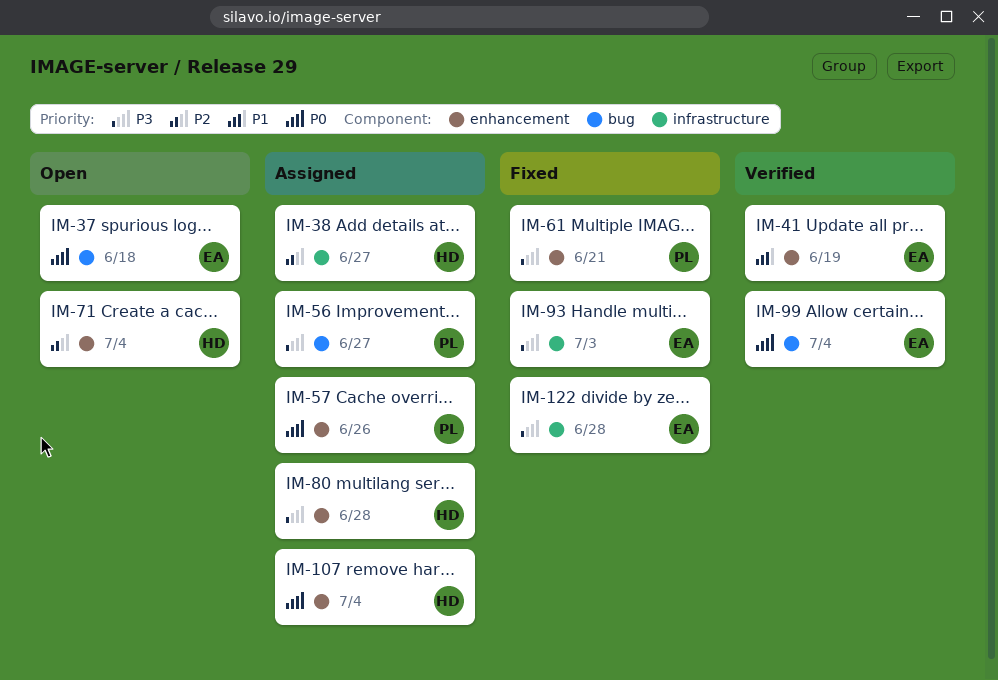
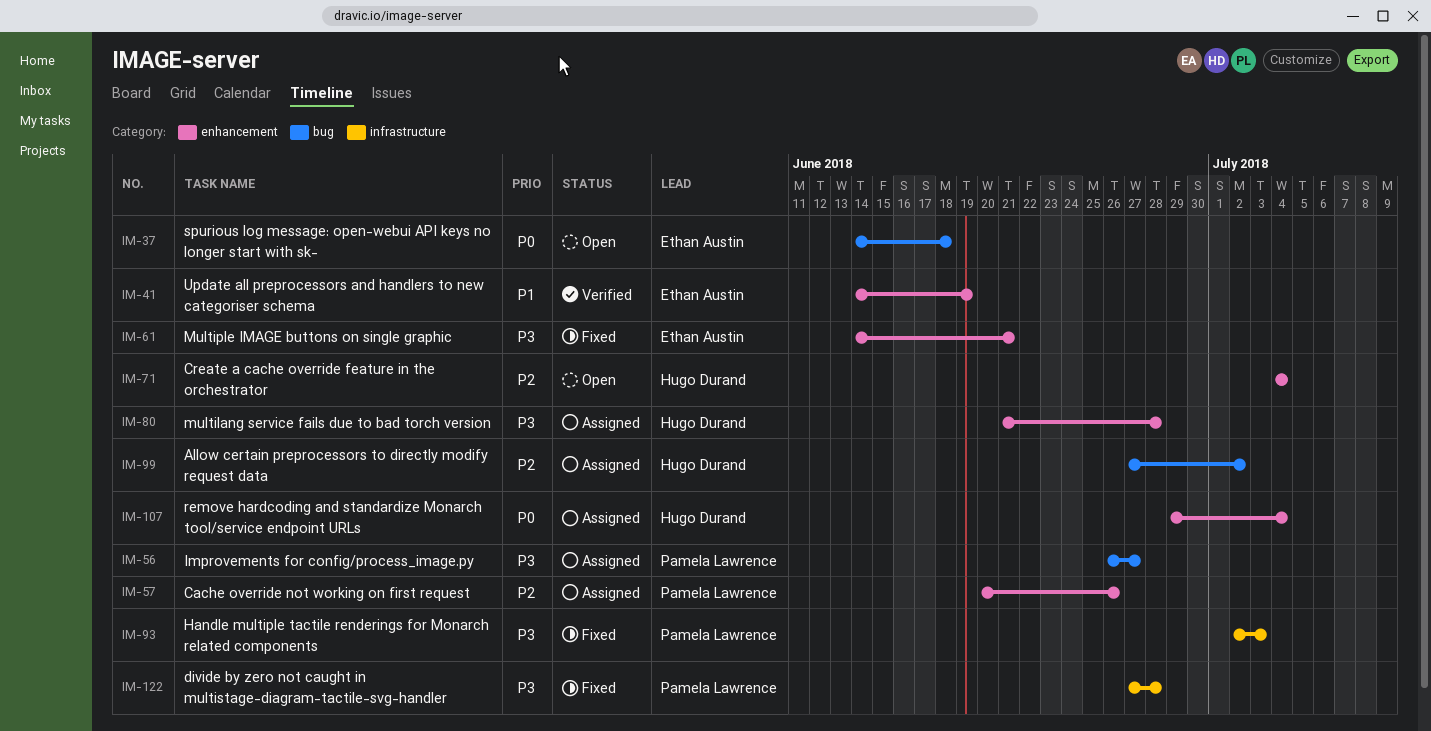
IM-38: present -> none
IM-57, priority: P0 -> P2
IM-61, owner: Pamela Lawrence -> Ethan Austin
IM-93, owner: Ethan Austin -> Pamela Lawrence
IM-99, status: Verified -> Assigned
IM-99, owner: Ethan Austin -> Hugo Durand
IM-99, priority: P0 -> P2
IM-99, due: Jul 4 -> Jul 2
IM-122, owner: Ethan Austin -> Pamela Lawrence

